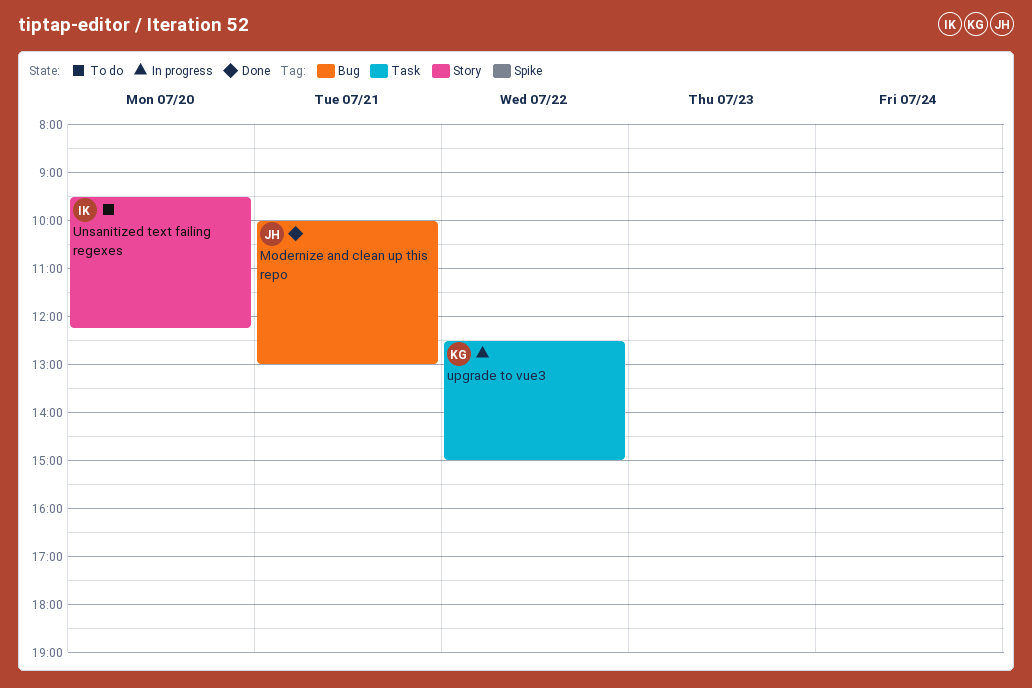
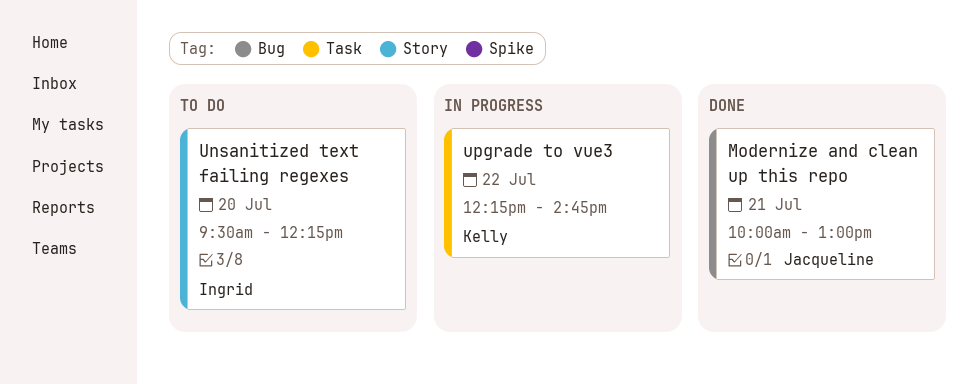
upgrade to vue3, begins: 12:30 -> 12:15
upgrade to vue3, ends: 15:00 -> 14:45

